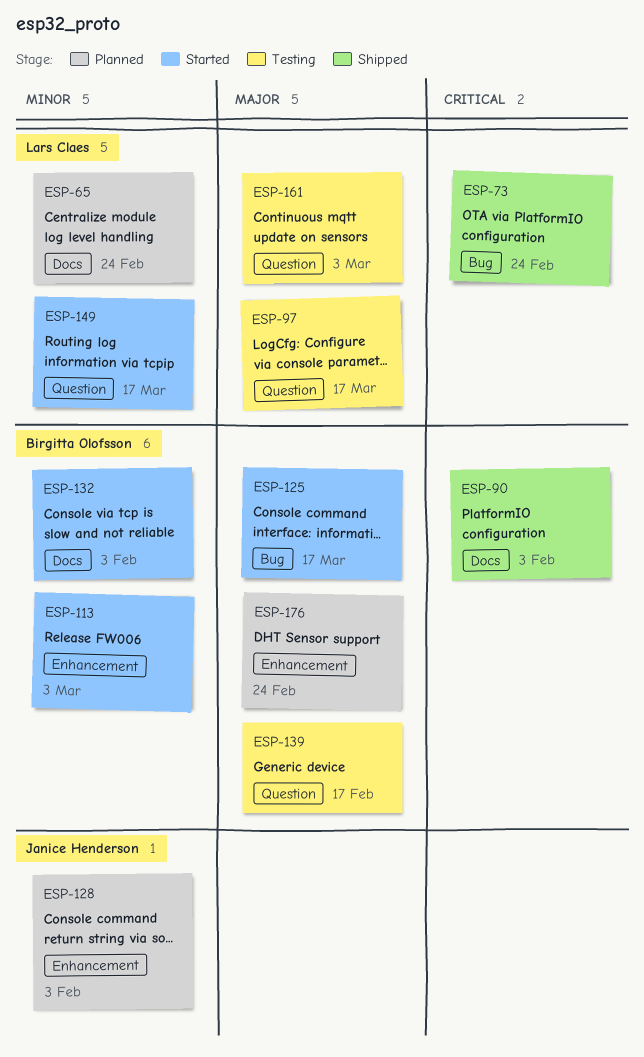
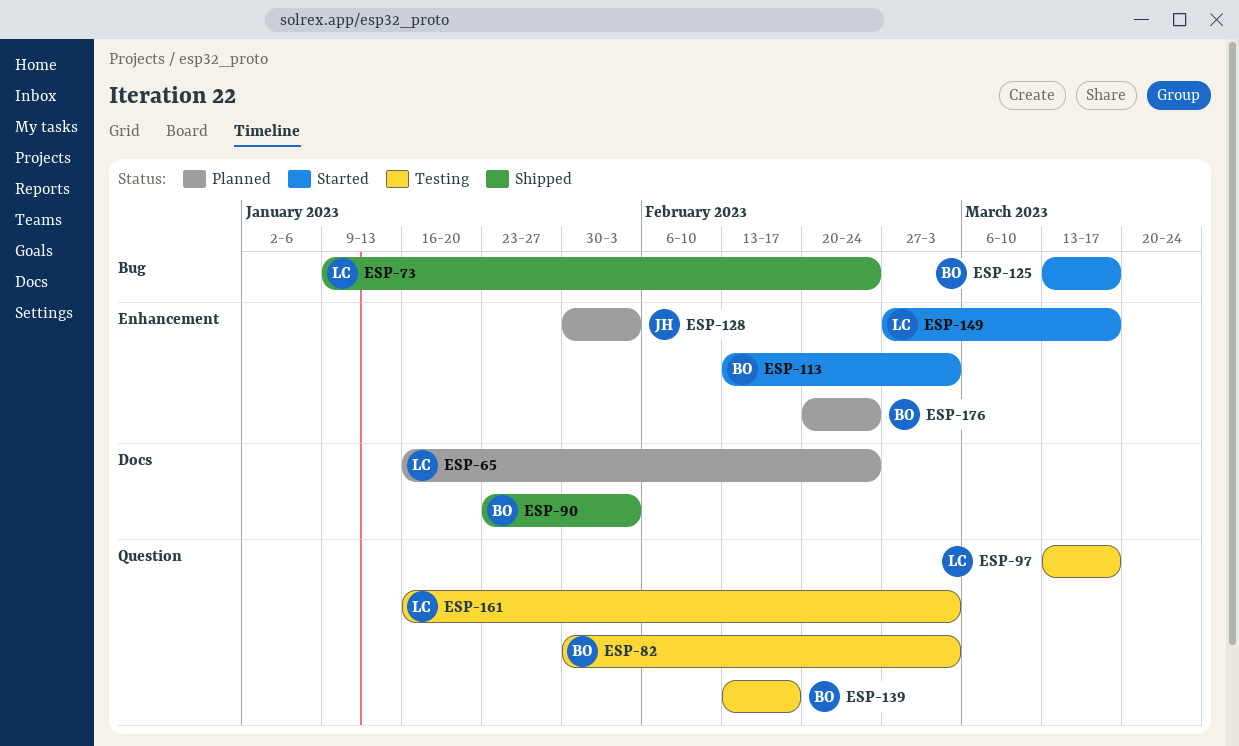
ESP-82: none -> present
ESP-132: present -> none
ESP-149, label: Question -> Enhancement

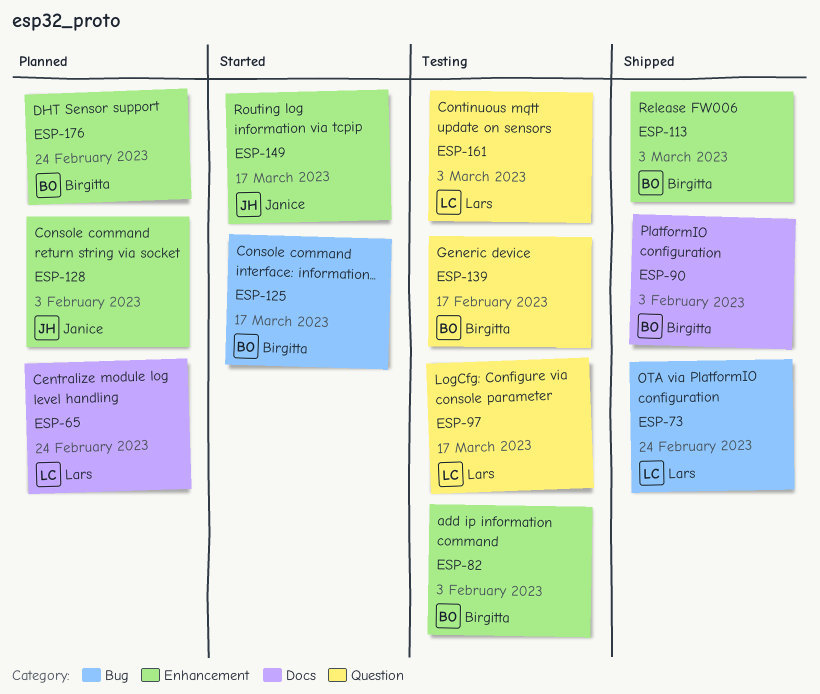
ESP-82, label: Question -> Enhancement
ESP-82, due: Mar 3 -> Feb 3
ESP-113, status: Started -> Shipped
ESP-149, owner: Lars -> Janice

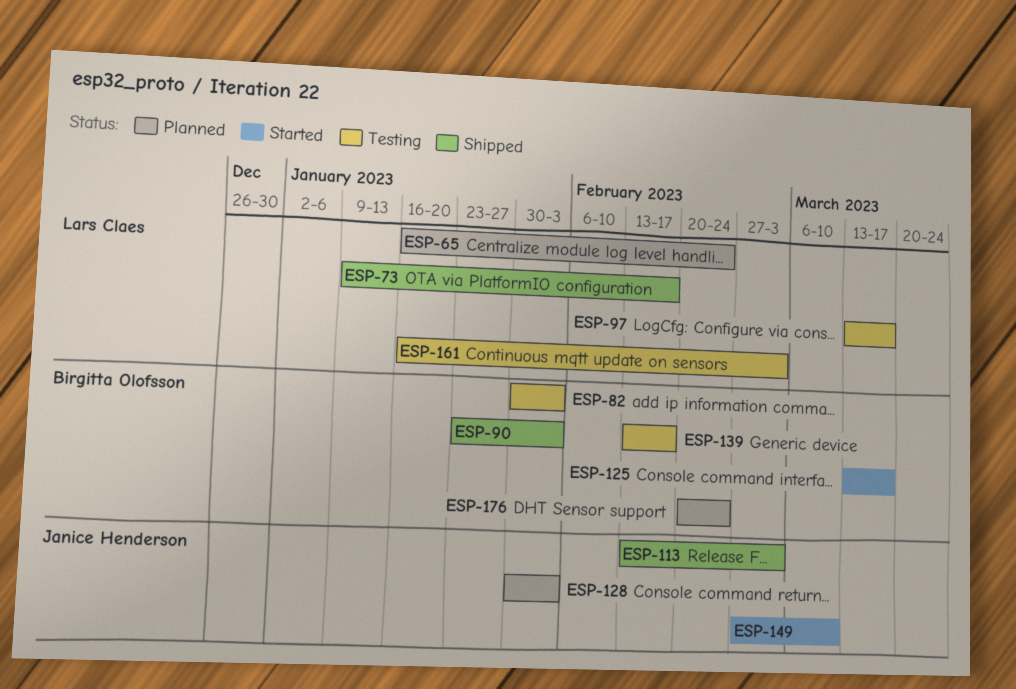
ESP-73, due: Feb 24 -> Feb 17
ESP-113, owner: Birgitta Olofsson -> Janice Henderson
ESP-149, due: Mar 17 -> Mar 10

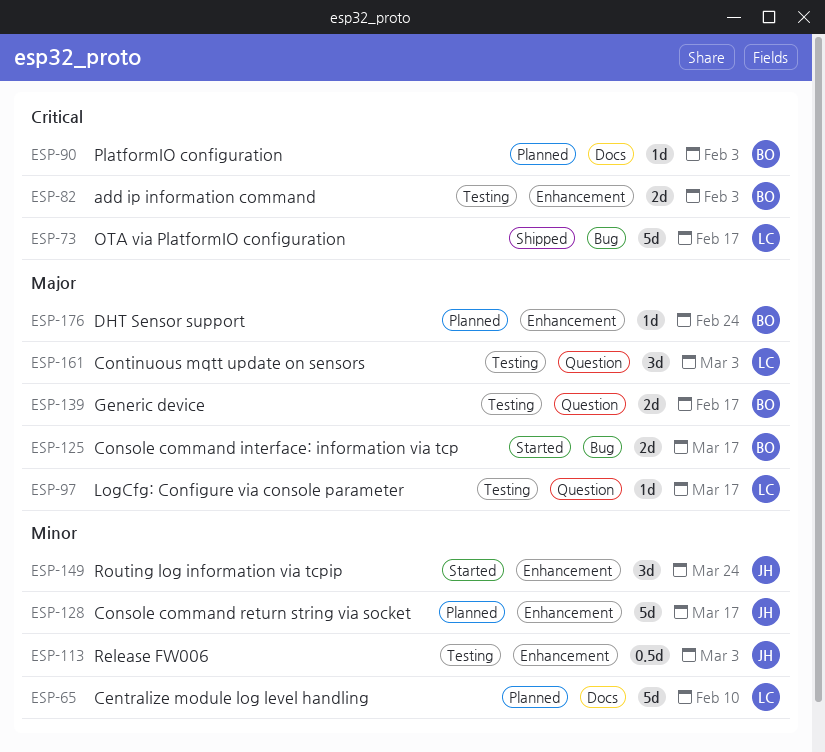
ESP-65, due: Feb 24 -> Feb 10
ESP-90, status: Shipped -> Planned
ESP-113, status: Shipped -> Testing
ESP-128, due: Feb 3 -> Mar 17
ESP-149, due: Mar 10 -> Mar 24

